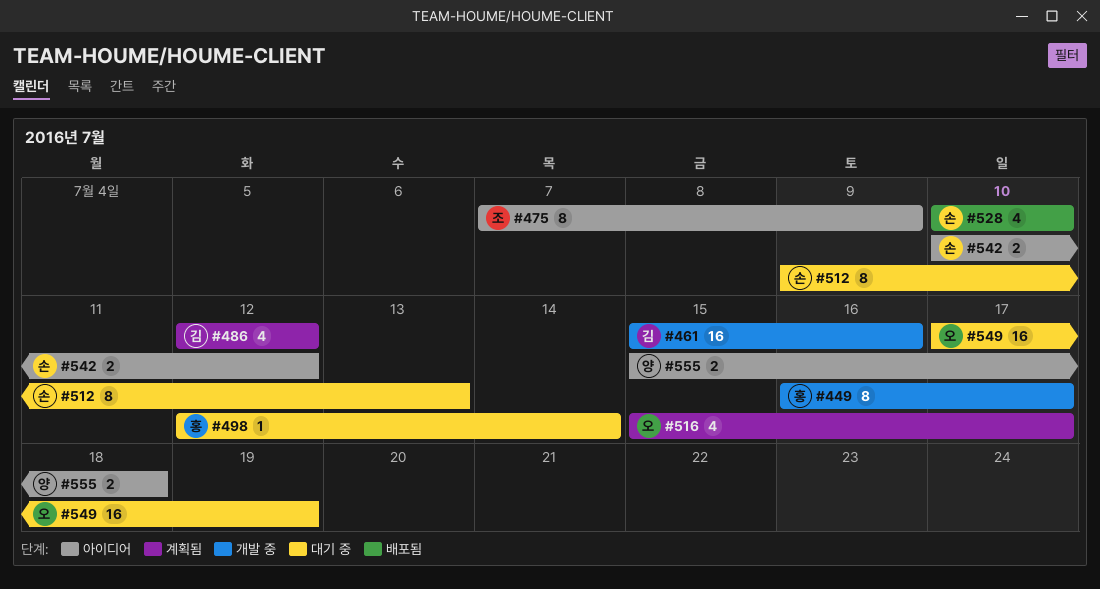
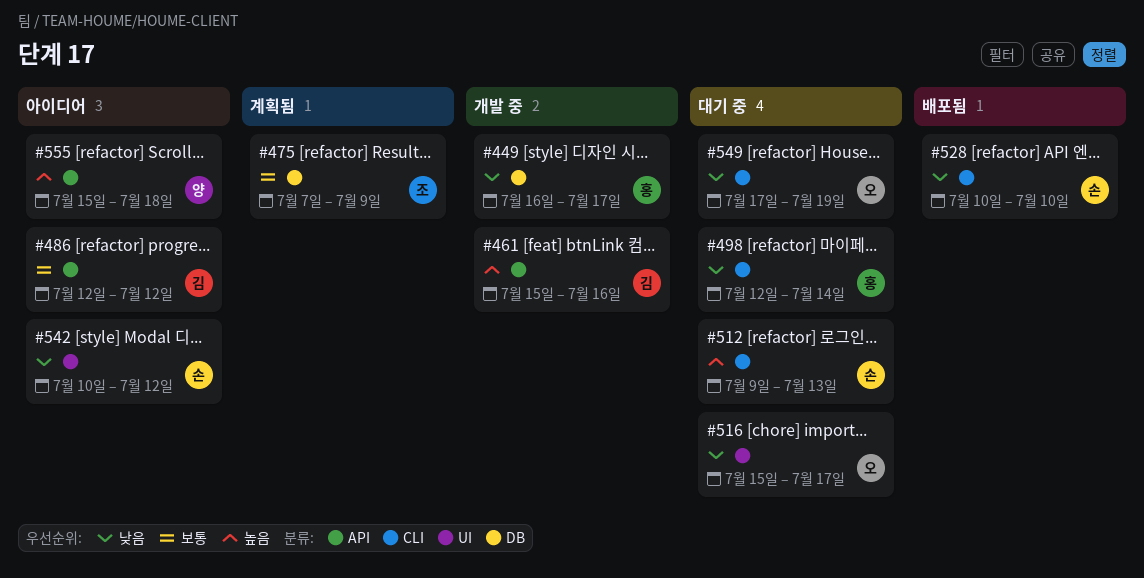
#475, status: 아이디어 -> 계획됨
#486, status: 계획됨 -> 아이디어
#516, status: 계획됨 -> 대기 중

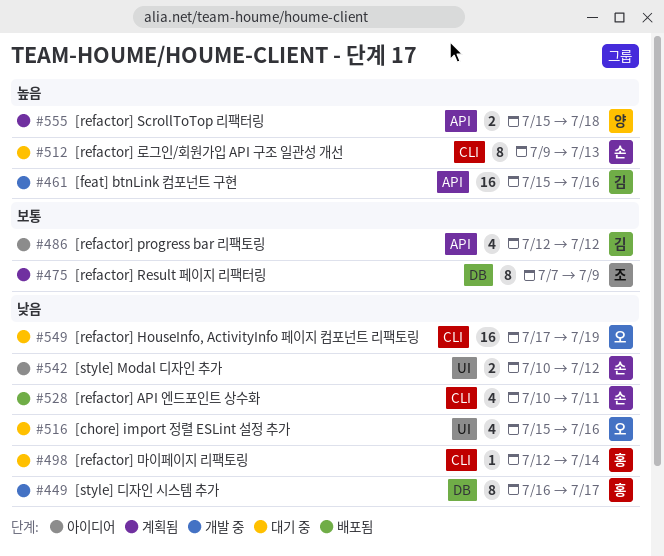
#516, due: Jul 17 -> Jul 16
#528, due: Jul 10 -> Jul 11
#555, status: 아이디어 -> 계획됨

